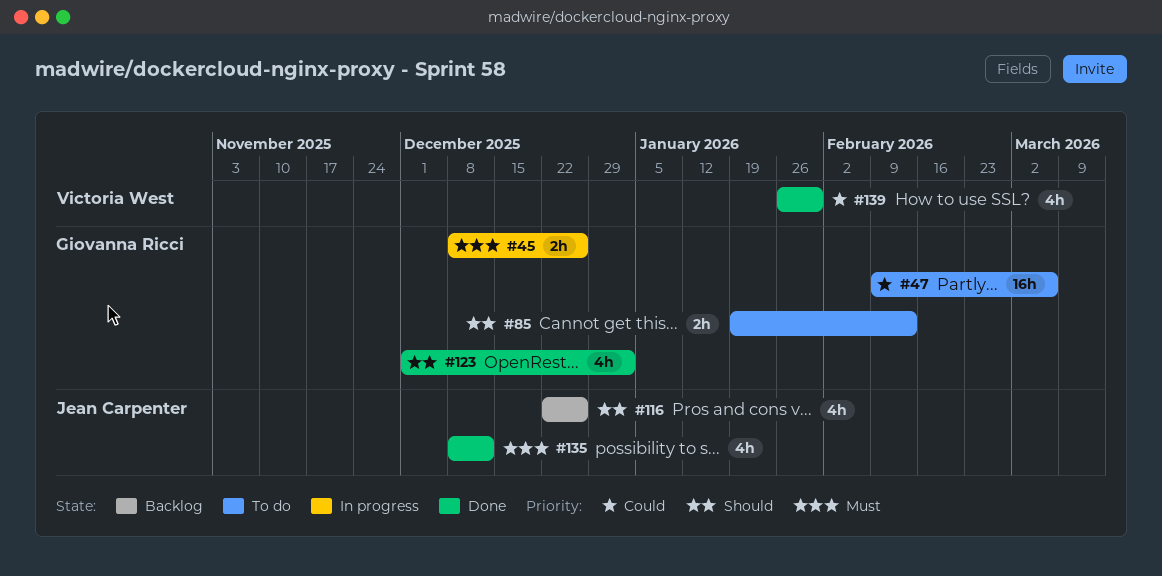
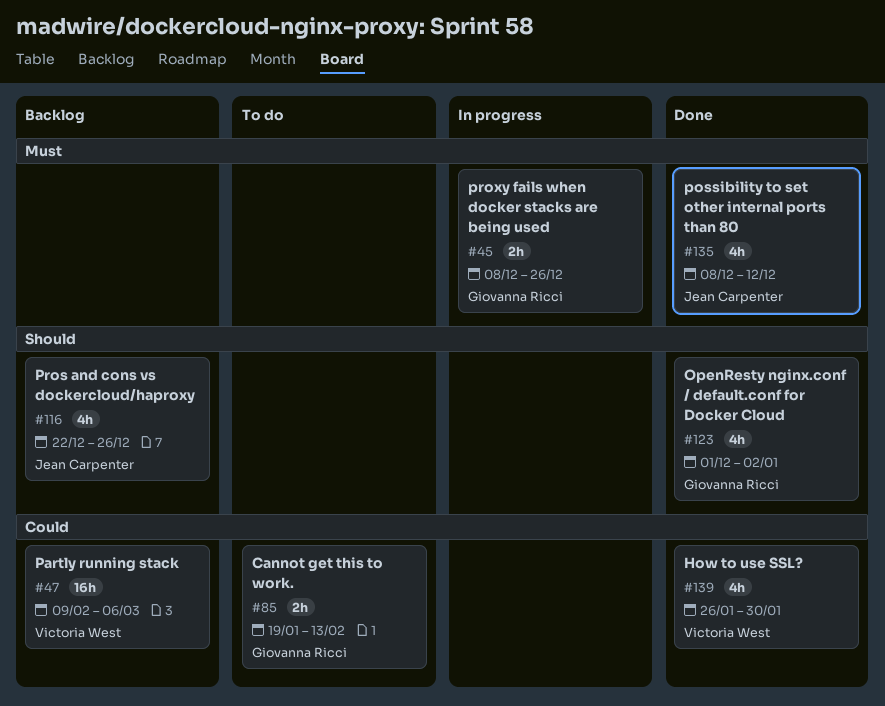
#47, status: To do -> Backlog
#47, owner: Giovanna Ricci -> Victoria West
#85, priority: Should -> Could

